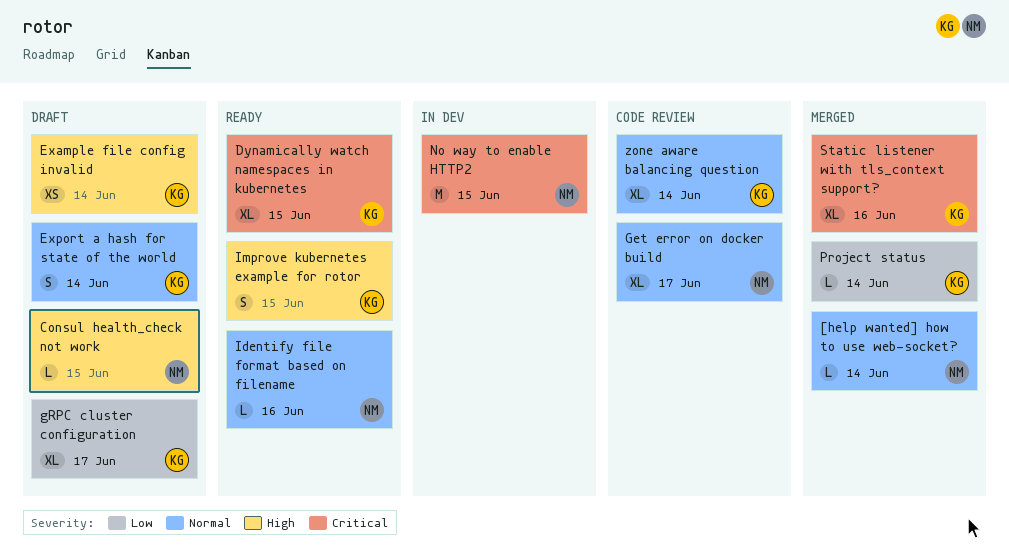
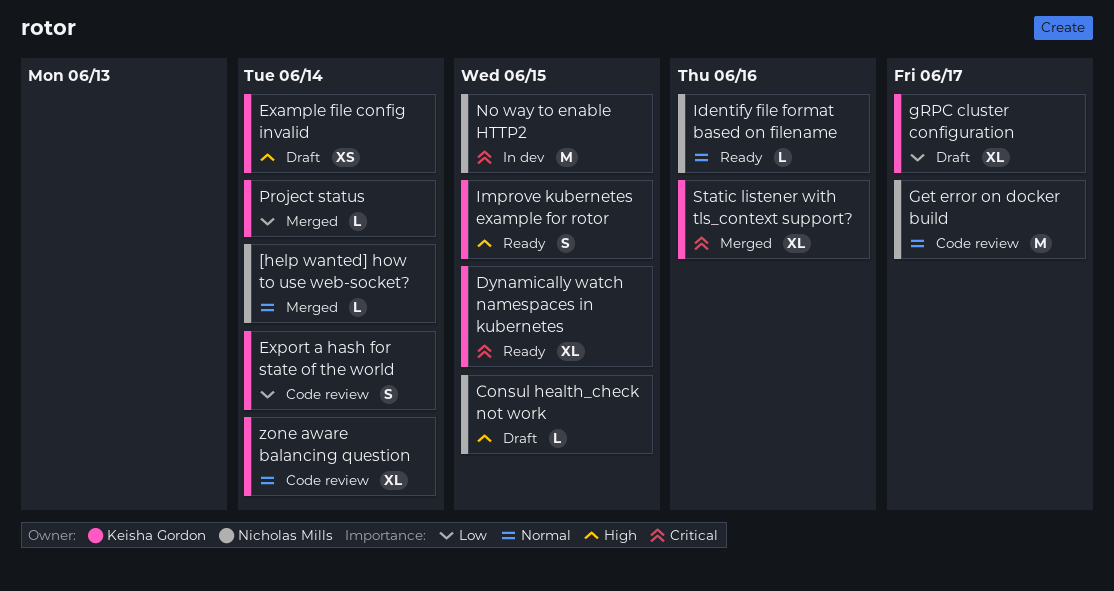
Export a hash for state of the world, status: Draft -> Code review
Export a hash for state of the world, priority: Normal -> Low
Get error on docker build, estimate: XL -> M

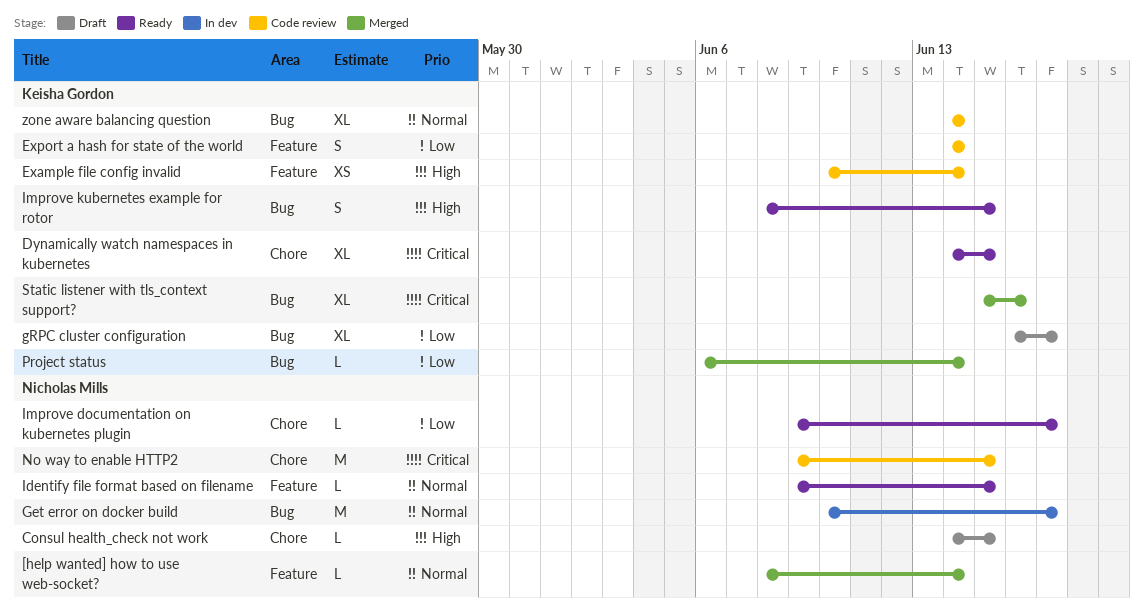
Example file config invalid, status: Draft -> Code review
Get error on docker build, status: Code review -> In dev
Identify file format based on filename, due: Jun 16 -> Jun 15
Improve documentation on kubernetes plugin: none -> present
No way to enable HTTP2, status: In dev -> Code review

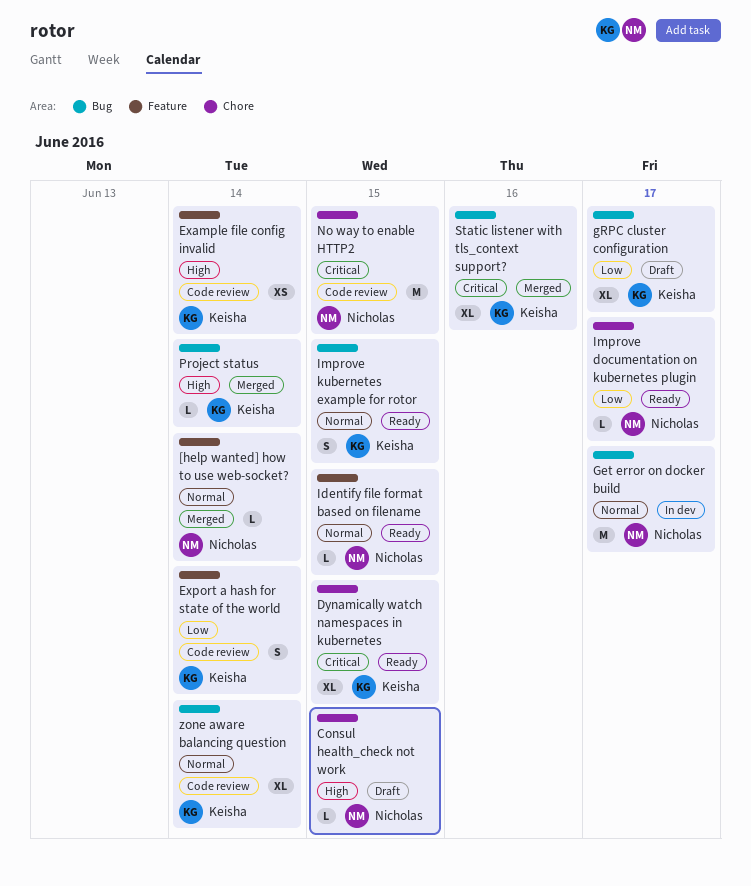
Improve kubernetes example for rotor, priority: High -> Normal
Project status, priority: Low -> High

